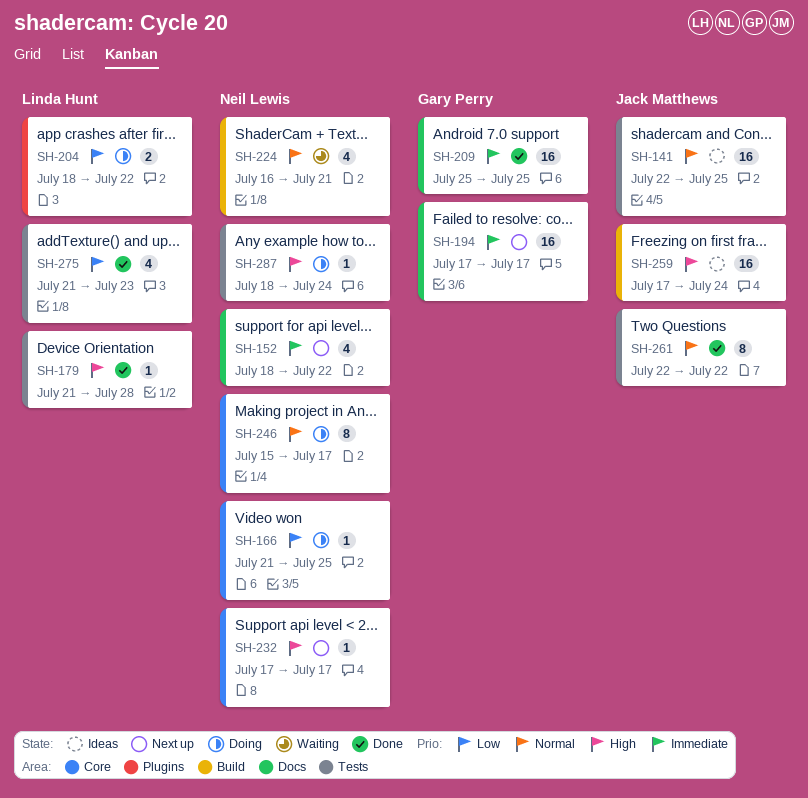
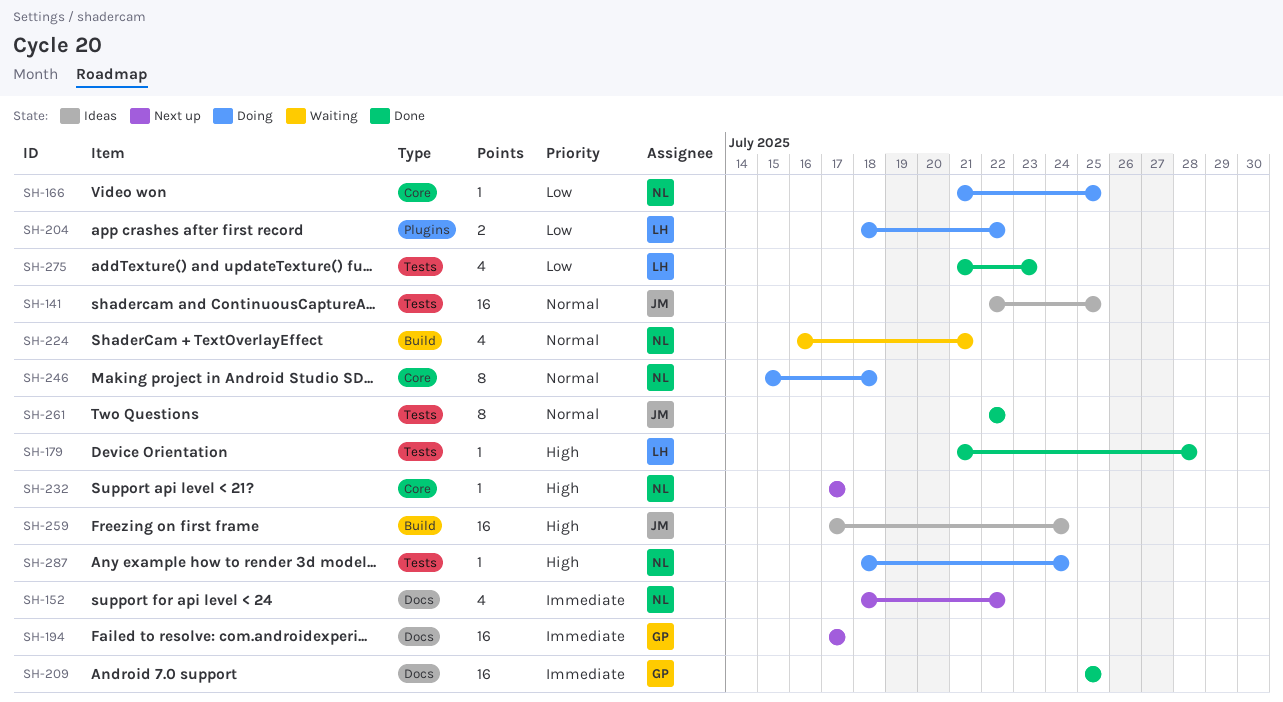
SH-246, due: Jul 17 -> Jul 18

